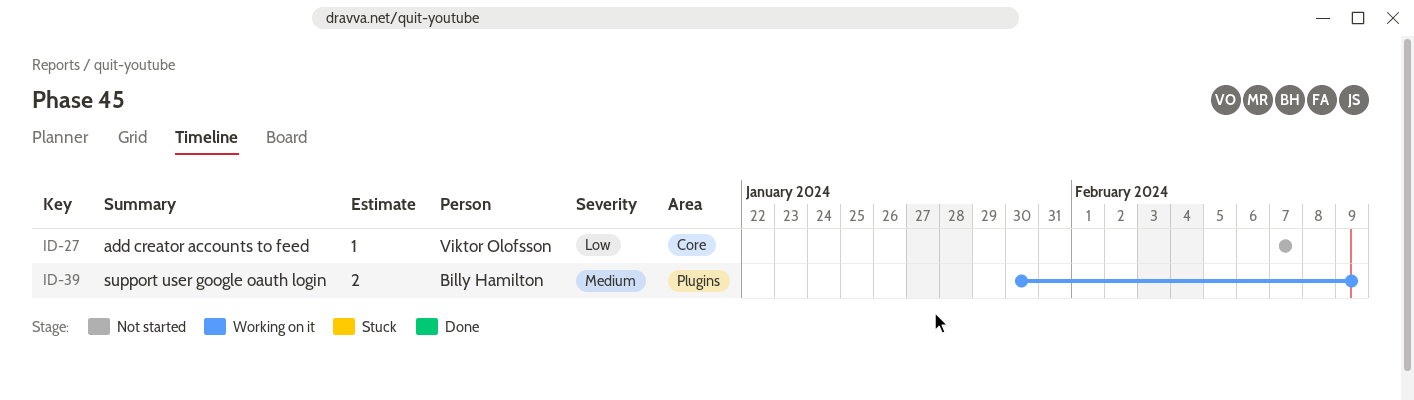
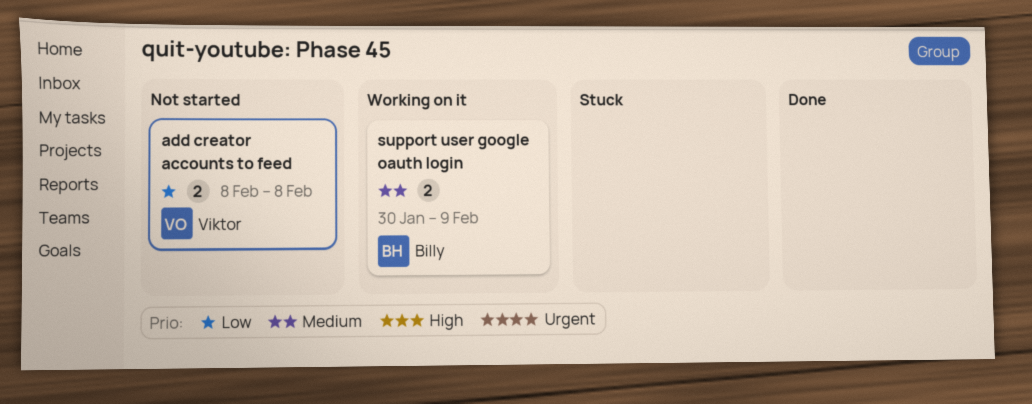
add creator accounts to feed, estimate: 1 -> 2
add creator accounts to feed, start: Feb 7 -> Feb 8
add creator accounts to feed, due: Feb 7 -> Feb 8

